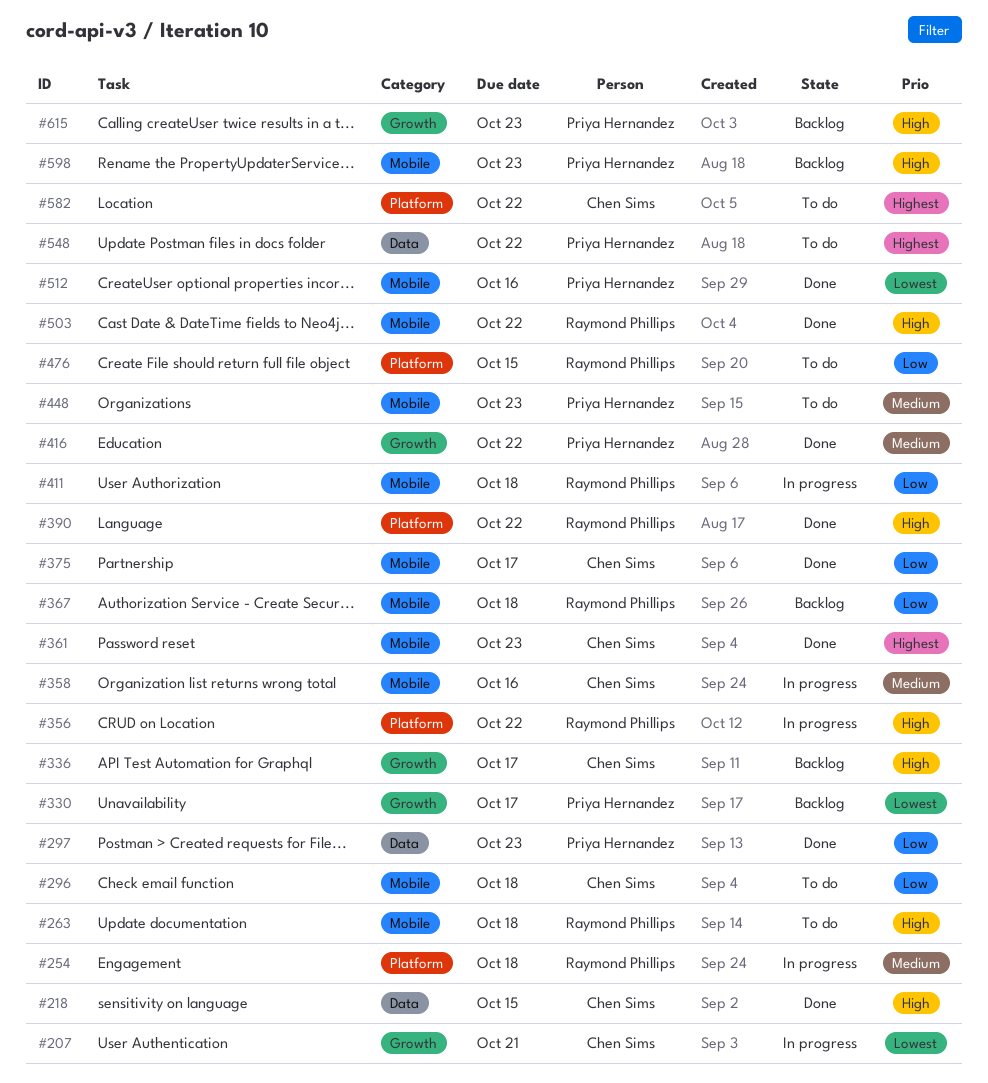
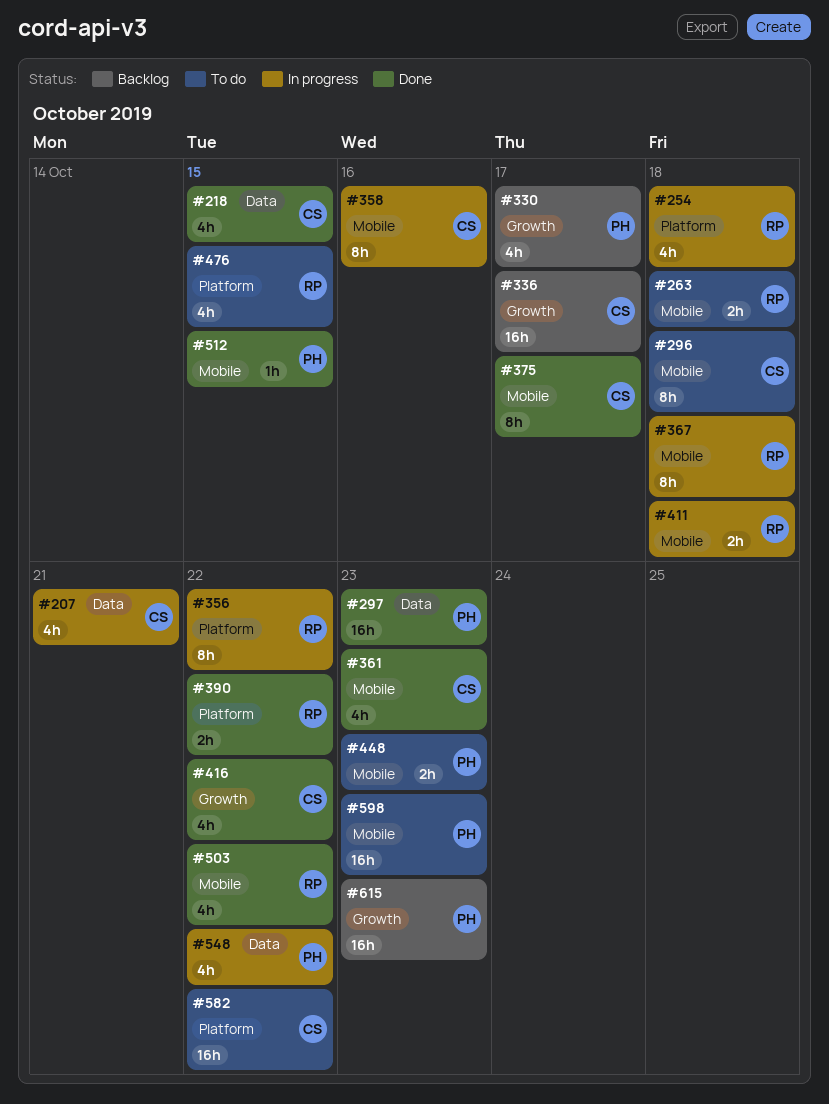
#207, label: Growth -> Data
#367, status: Backlog -> In progress
#416, owner: Priya Hernandez -> Chen Sims
#512, due: Oct 16 -> Oct 15
#548, status: To do -> In progress
#598, status: Backlog -> To do

